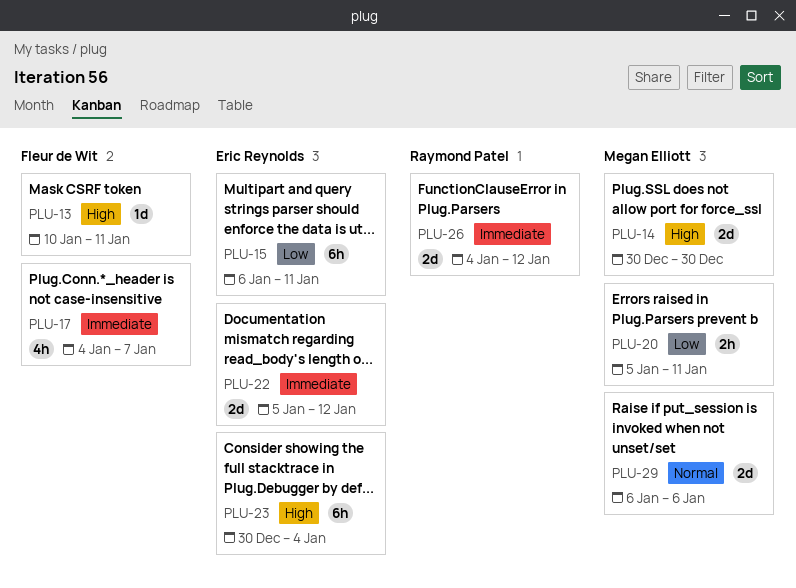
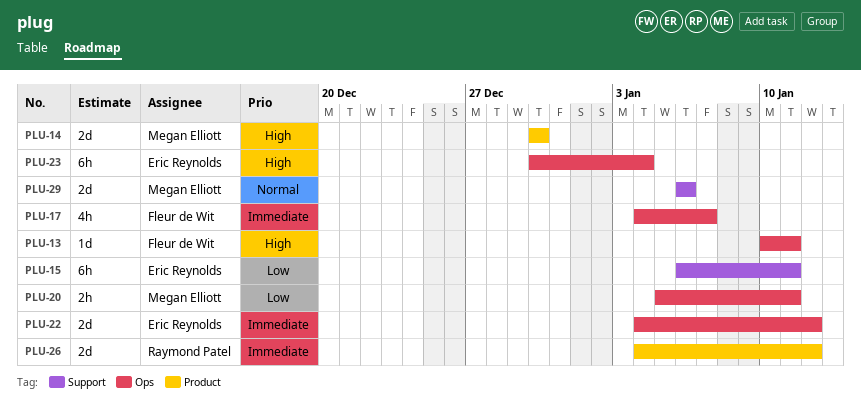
PLU-22, start: Jan 5 -> Jan 4

